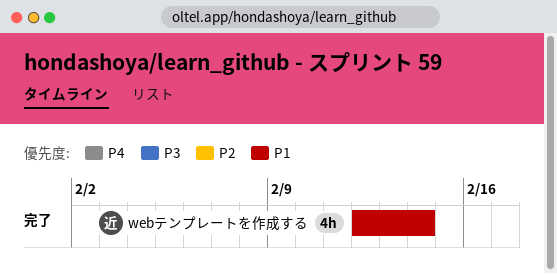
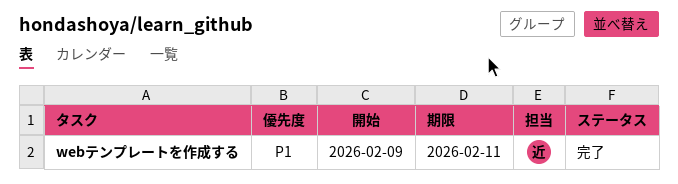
webテンプレートを作成する, start: Feb 12 -> Feb 9
webテンプレートを作成する, due: Feb 14 -> Feb 11

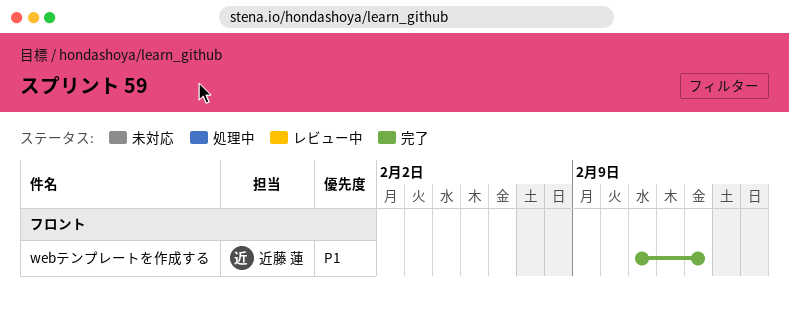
webテンプレートを作成する, start: Feb 9 -> Feb 11
webテンプレートを作成する, due: Feb 11 -> Feb 13

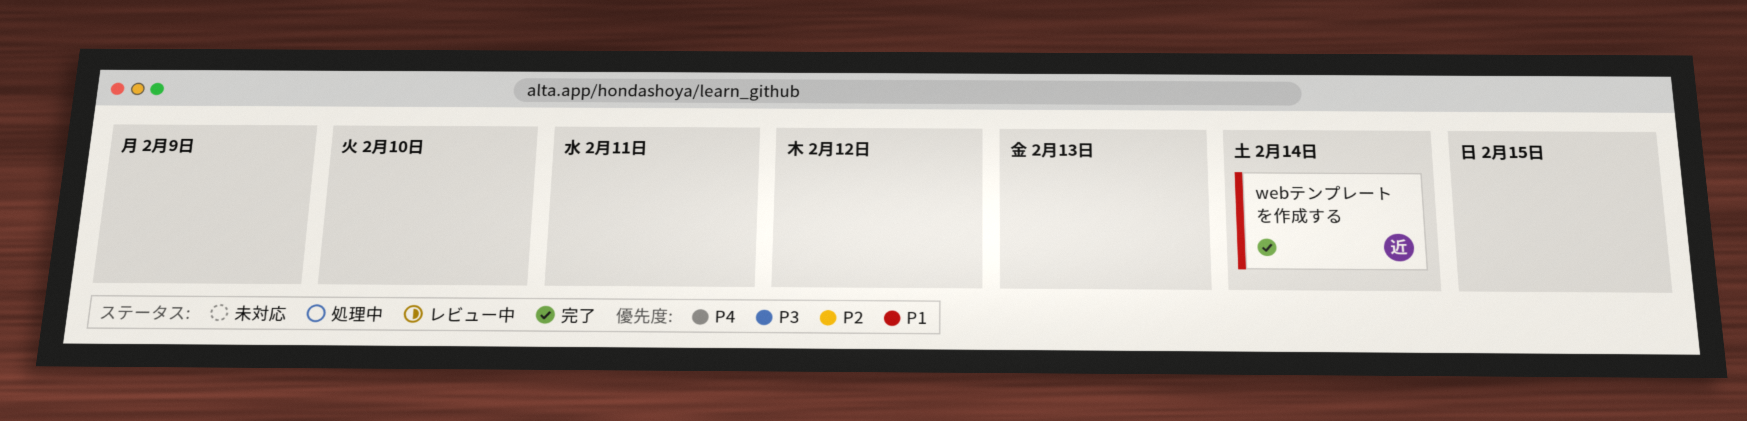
webテンプレートを作成する, due: Feb 13 -> Feb 14

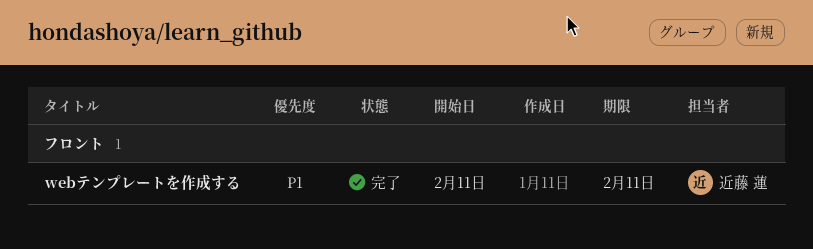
webテンプレートを作成する, due: Feb 14 -> Feb 11

